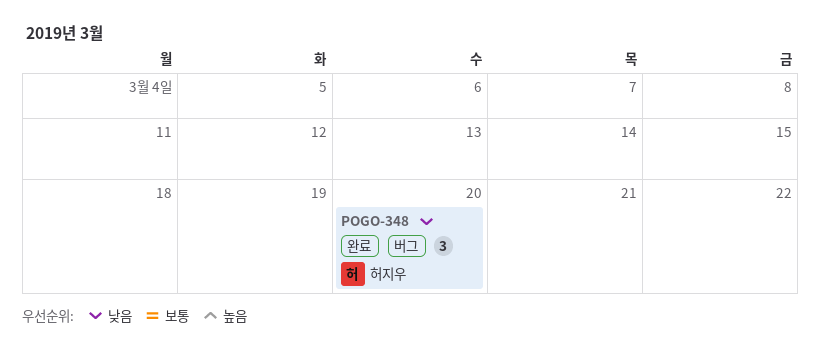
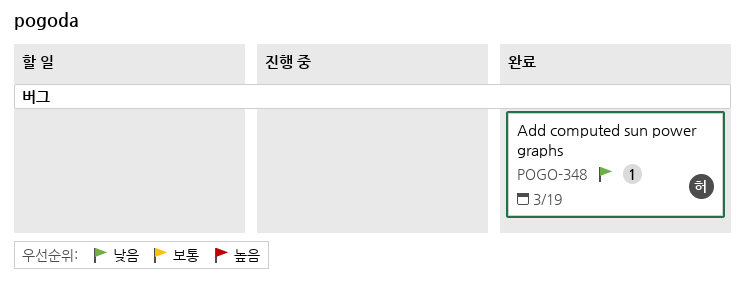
POGO-348, estimate: 3 -> 1
POGO-348, due: Mar 20 -> Mar 19

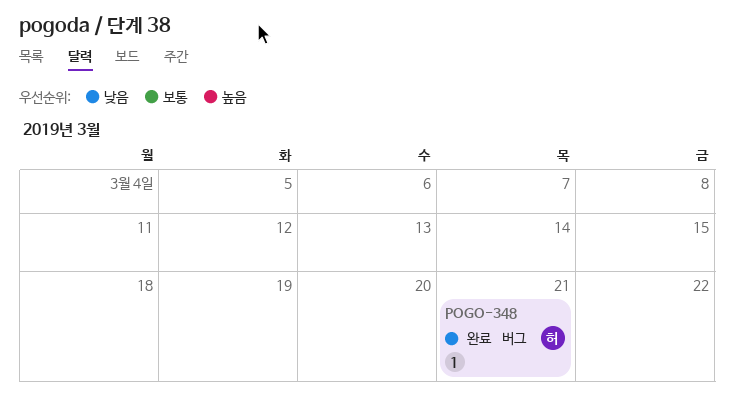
POGO-348, due: Mar 19 -> Mar 21

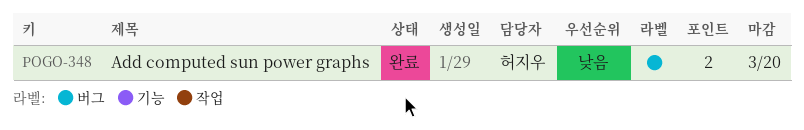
POGO-348, estimate: 1 -> 2
POGO-348, due: Mar 21 -> Mar 20

